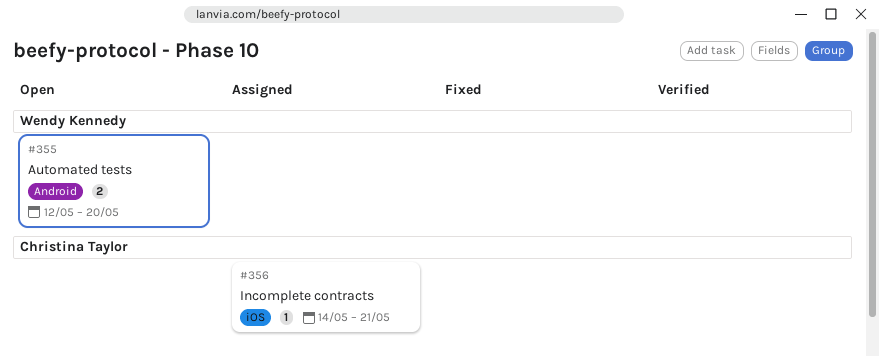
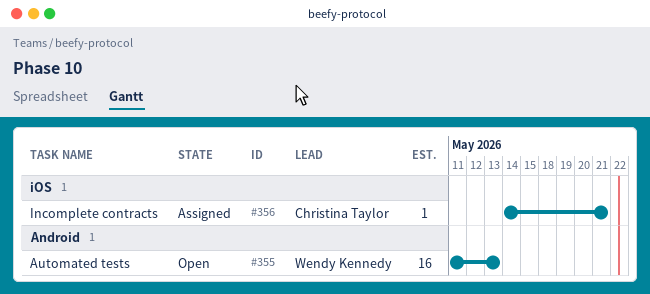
#355, estimate: 2 -> 16
#355, start: May 12 -> May 11
#355, due: May 20 -> May 13

